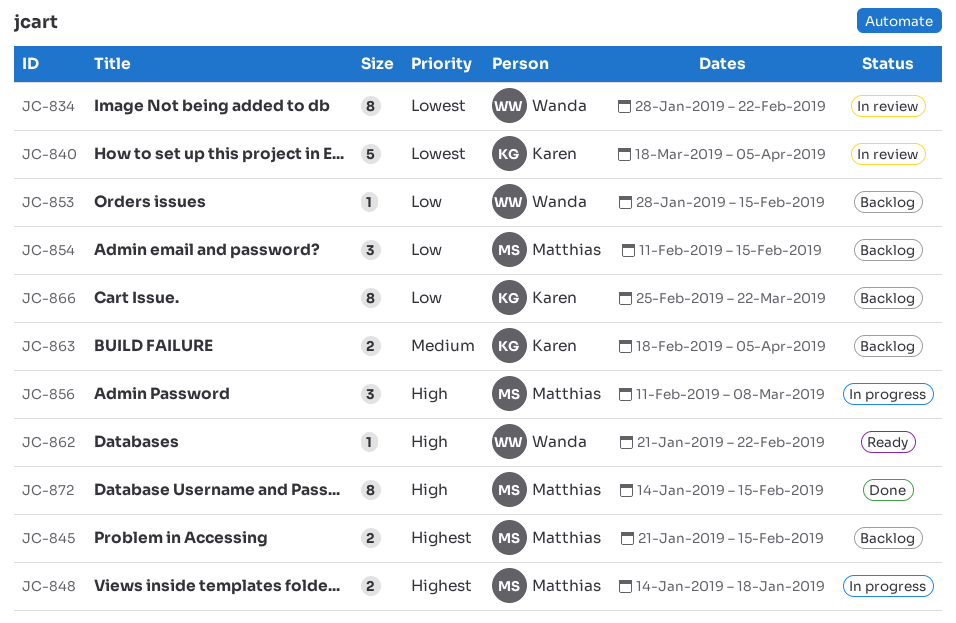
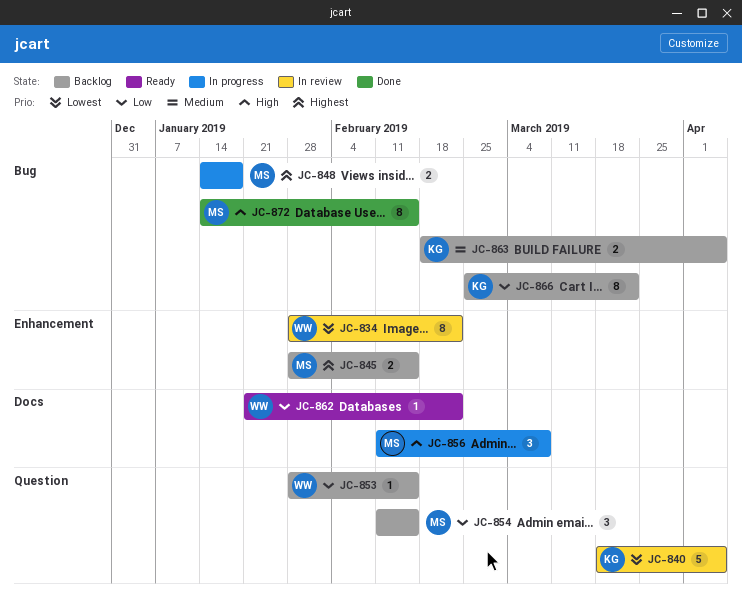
JC-845, start: Jan 21 -> Jan 28
JC-862, priority: High -> Low

